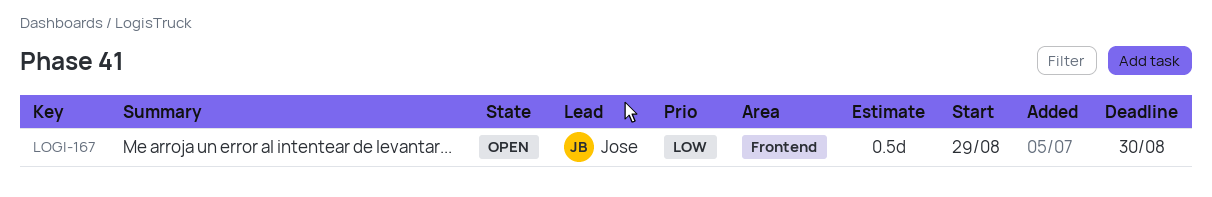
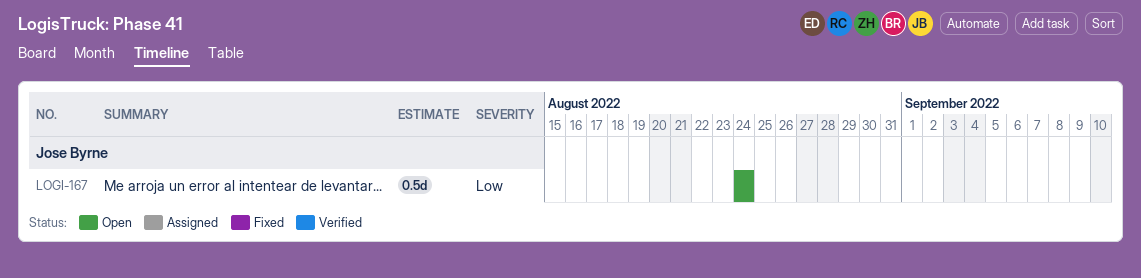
LOGI-167, start: Aug 29 -> Aug 24
LOGI-167, due: Aug 30 -> Aug 24

